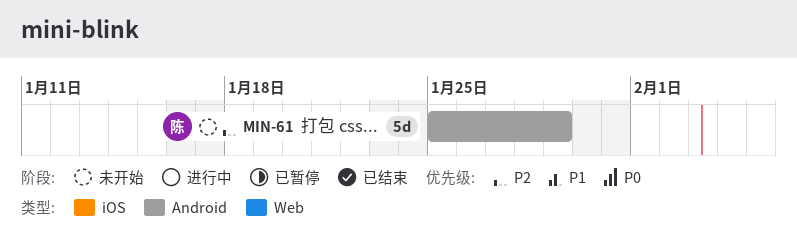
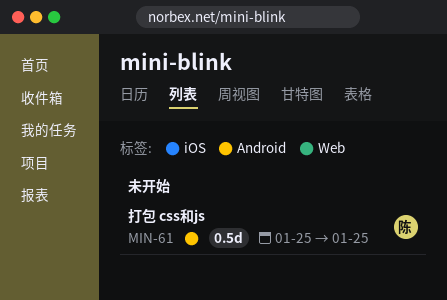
MIN-61, estimate: 5d -> 0.5d
MIN-61, due: Jan 29 -> Jan 25

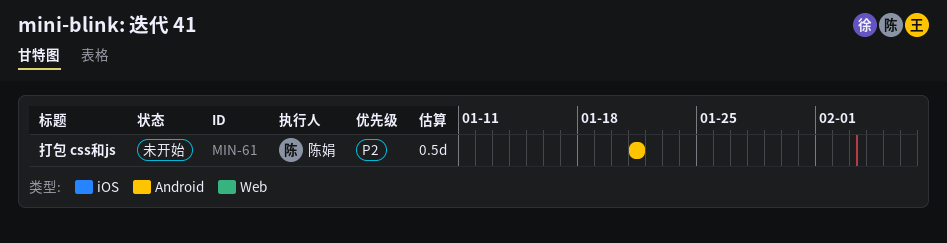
MIN-61, start: Jan 25 -> Jan 21
MIN-61, due: Jan 25 -> Jan 21

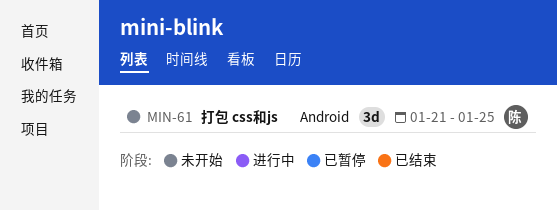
MIN-61, estimate: 0.5d -> 3d
MIN-61, due: Jan 21 -> Jan 25

